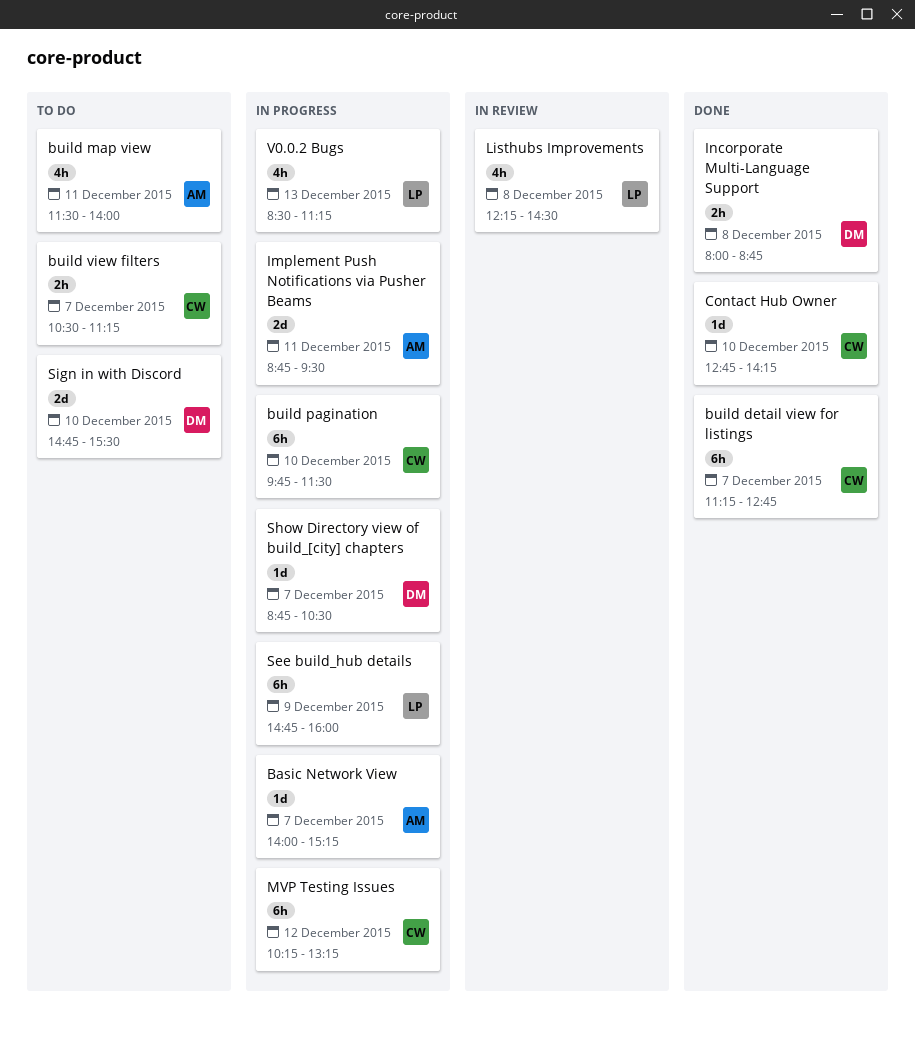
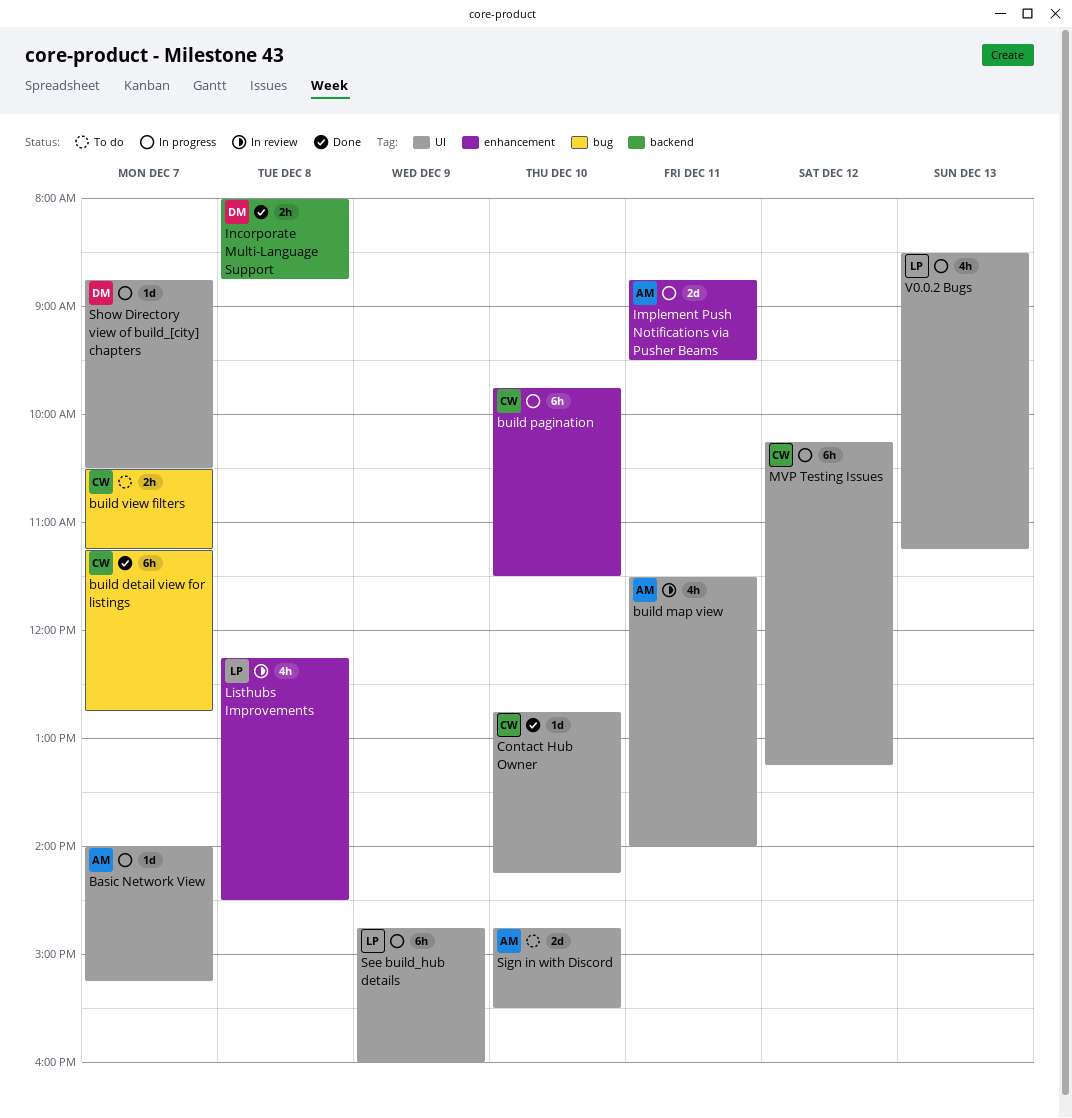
build map view, status: To do -> In review
Sign in with Discord, owner: DM -> AM

